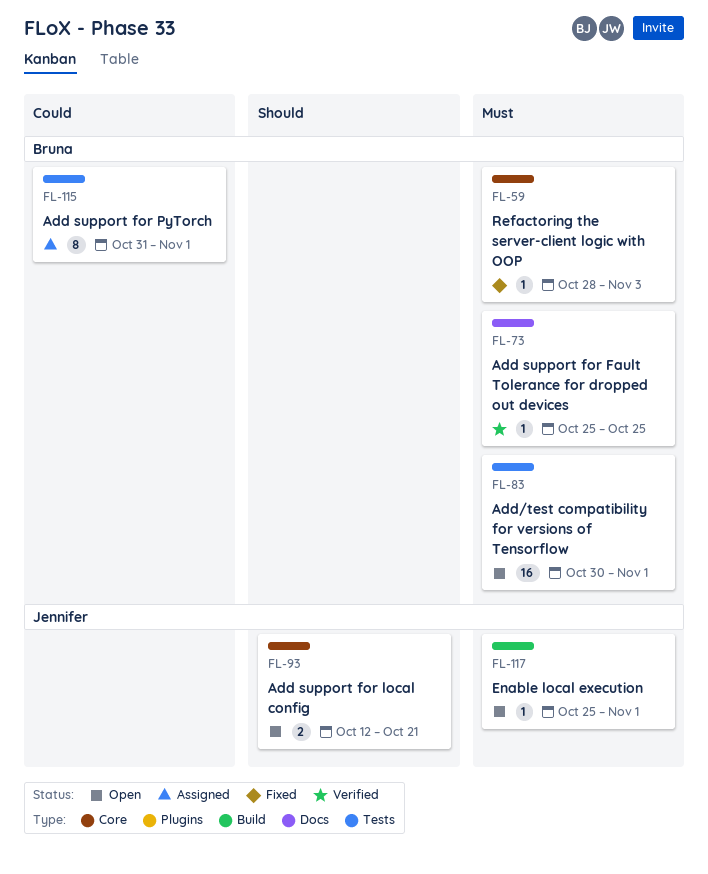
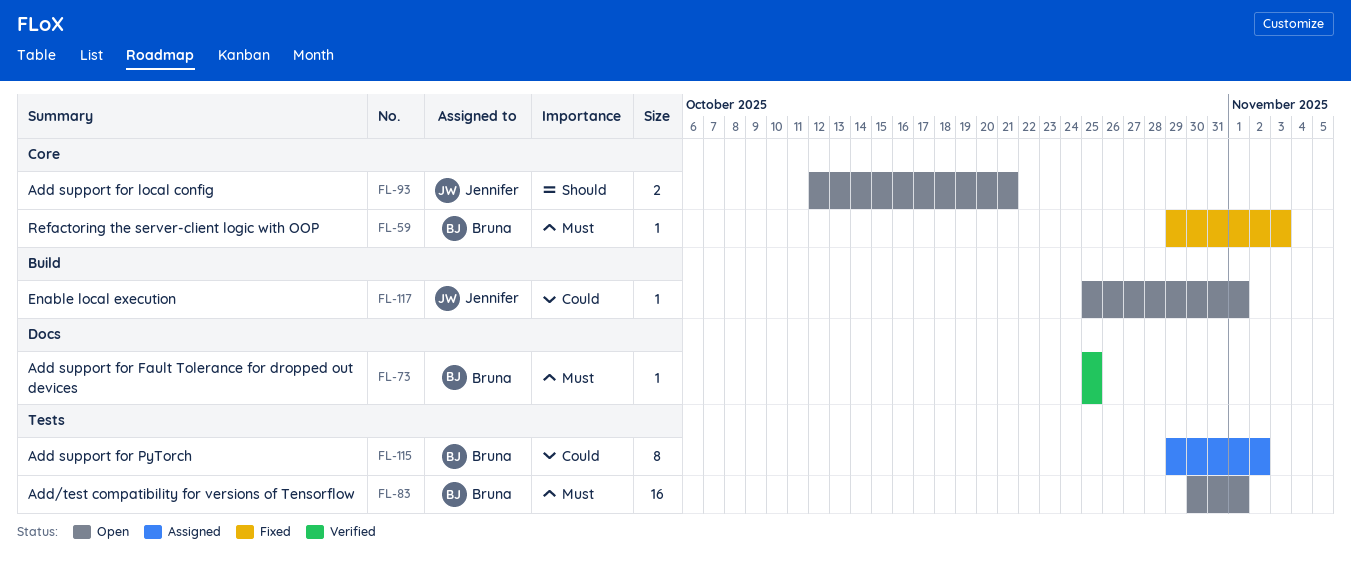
FL-59, start: Oct 28 -> Oct 29
FL-115, start: Oct 31 -> Oct 29
FL-115, due: Nov 1 -> Nov 2
FL-117, priority: Must -> Could

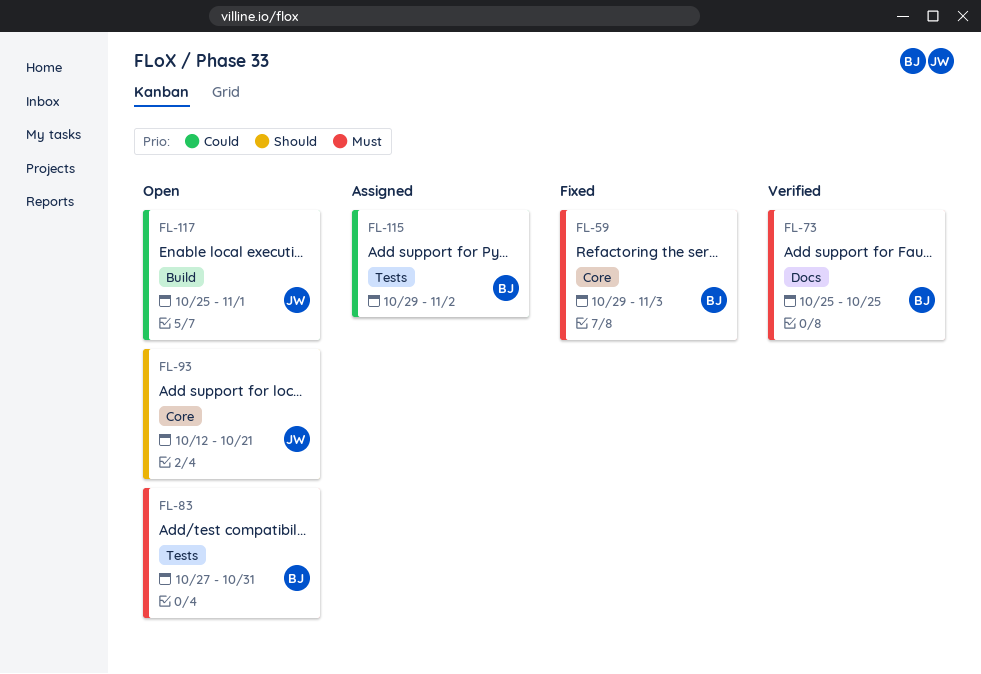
FL-83, start: Oct 30 -> Oct 27
FL-83, due: Nov 1 -> Oct 31

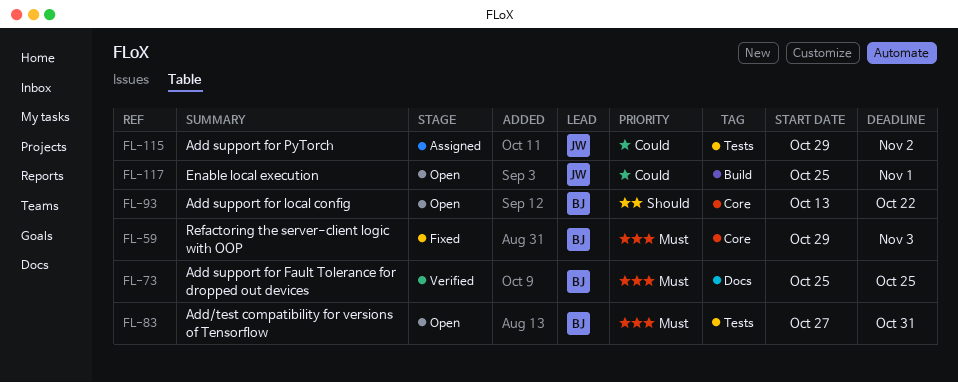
FL-93, owner: JW -> BJ
FL-93, start: Oct 12 -> Oct 13
FL-93, due: Oct 21 -> Oct 22
FL-115, owner: BJ -> JW

